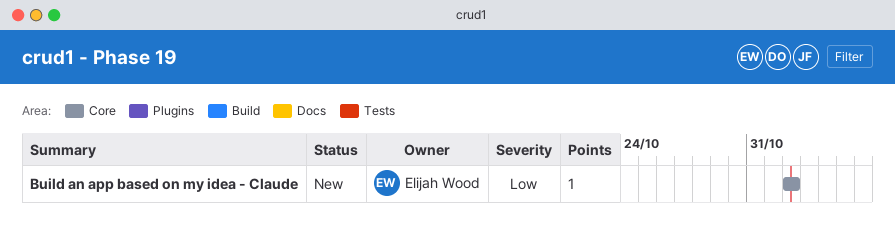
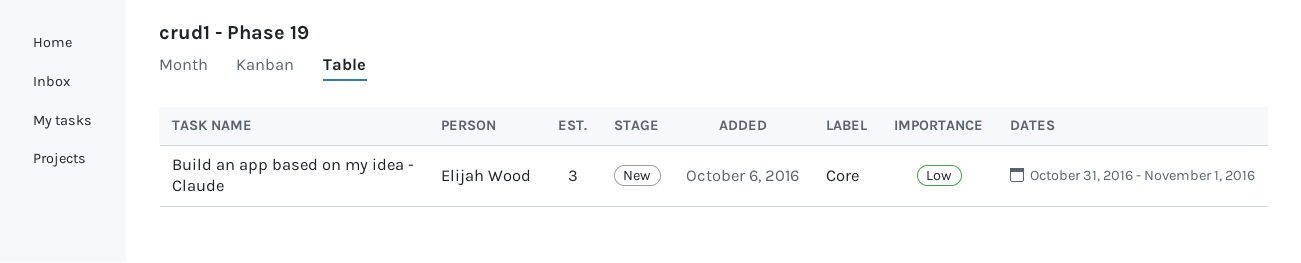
Build an app based on my idea - Claude, estimate: 1 -> 3
Build an app based on my idea - Claude, start: Nov 2 -> Oct 31
Build an app based on my idea - Claude, due: Nov 2 -> Nov 1

